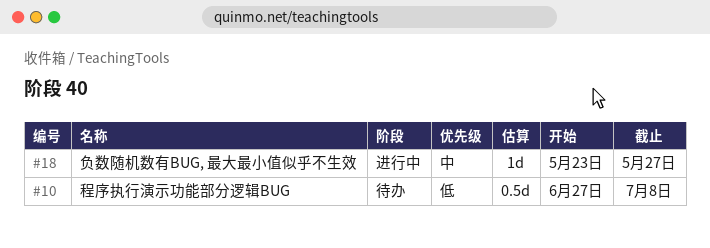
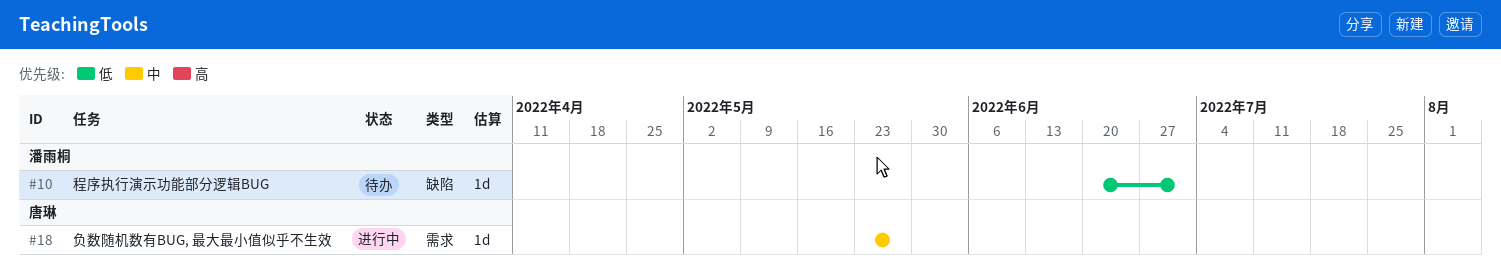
#10, estimate: 0.5d -> 1d
#10, start: Jun 27 -> Jun 20
#10, due: Jul 8 -> Jul 1

